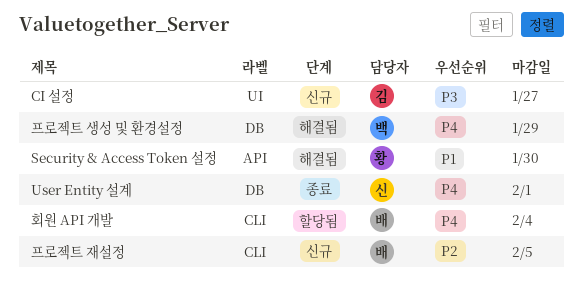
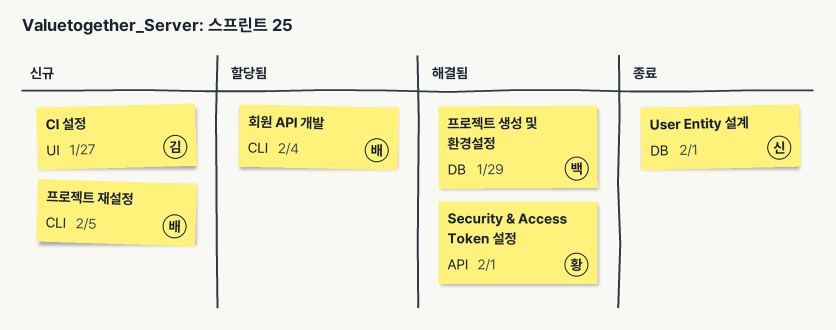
Security & Access Token 설정, due: Jan 30 -> Feb 1

